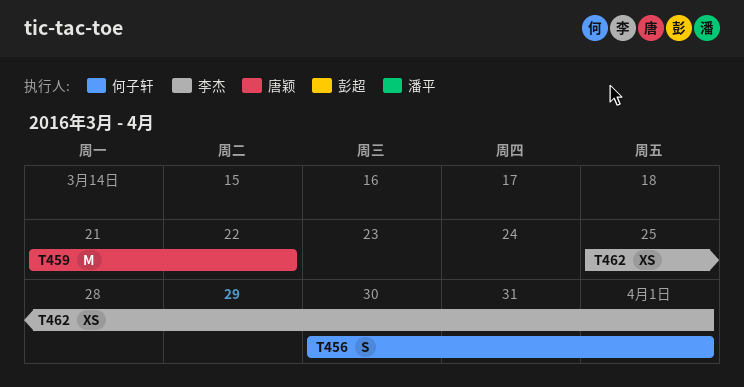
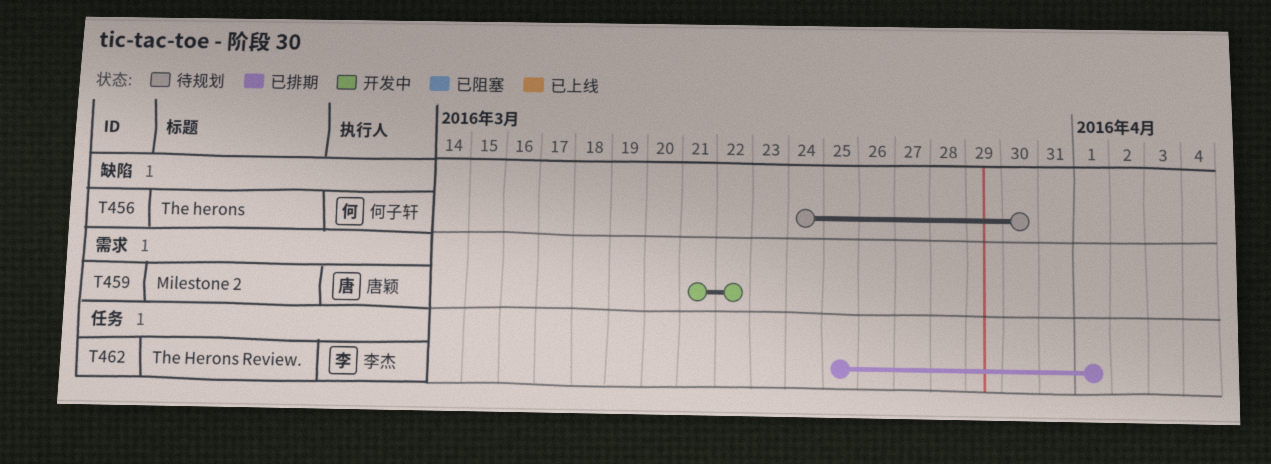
T456, start: Mar 30 -> Mar 24
T456, due: Apr 1 -> Mar 30

